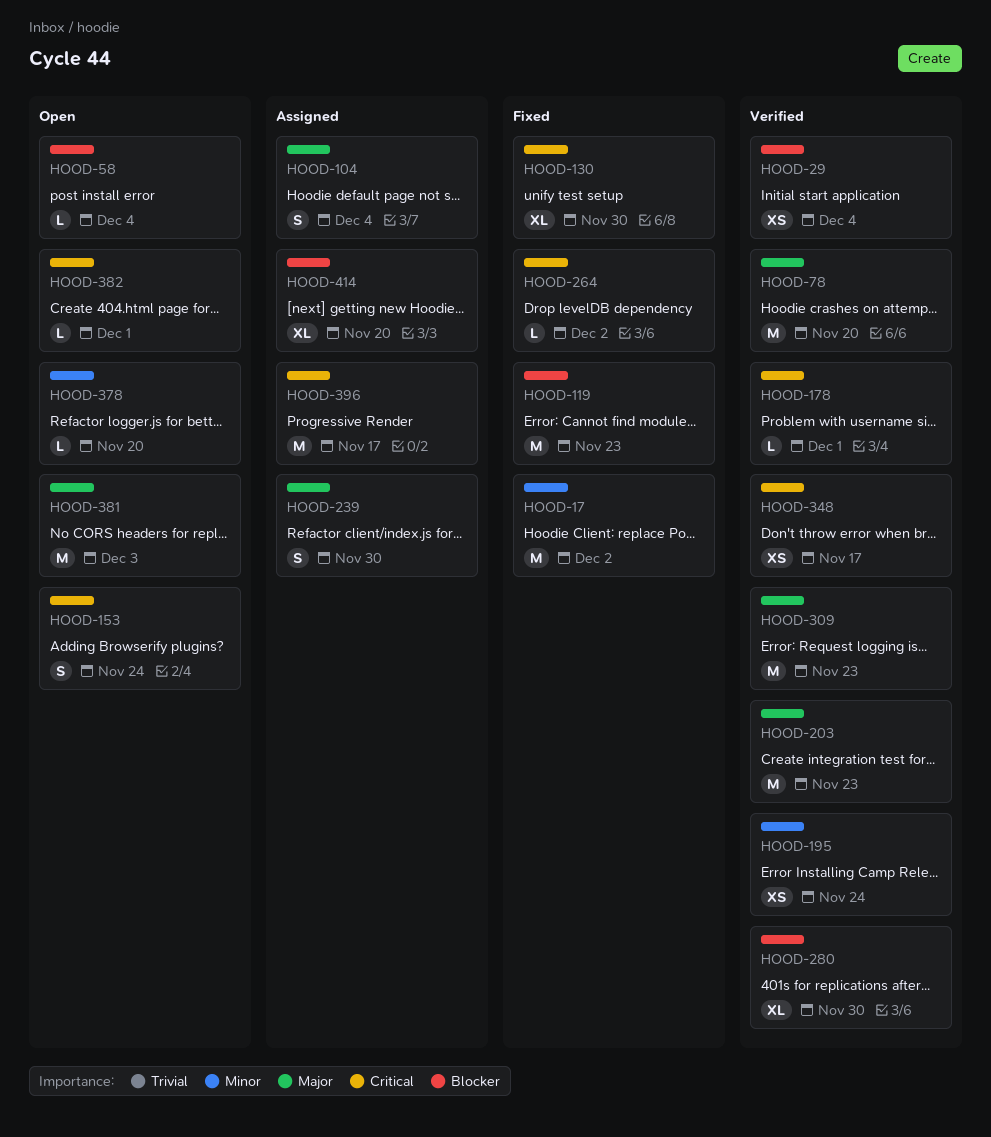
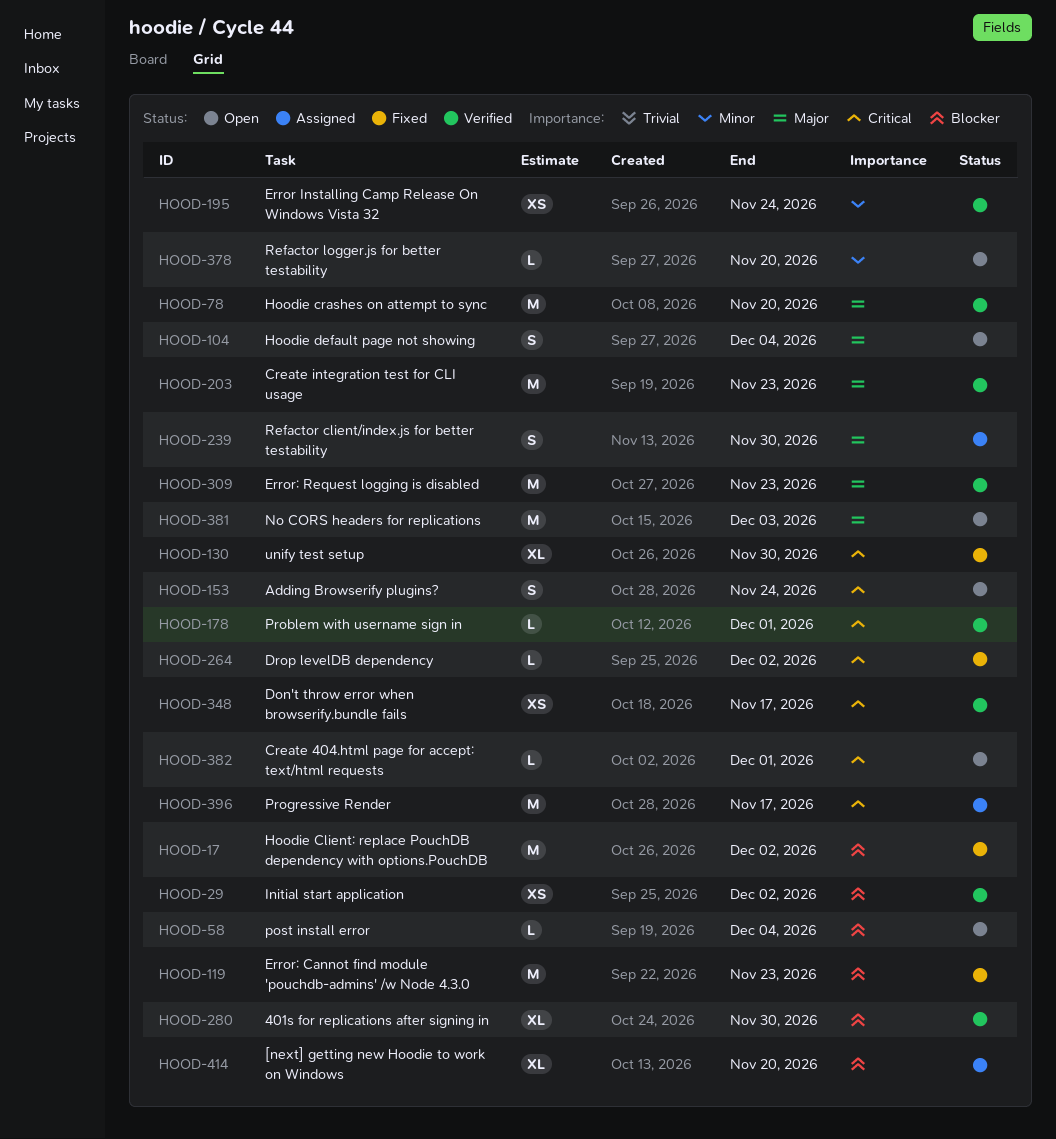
HOOD-17, priority: Minor -> Blocker
HOOD-29, due: Dec 4 -> Dec 2
HOOD-104, status: Assigned -> Open

